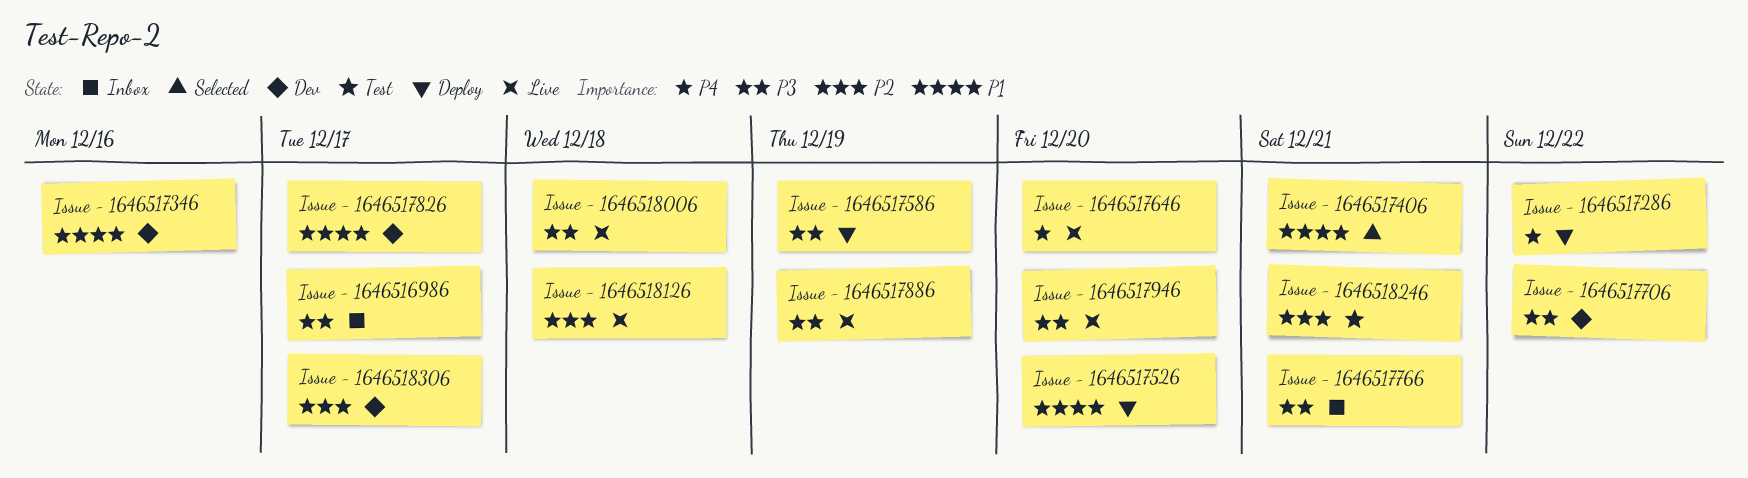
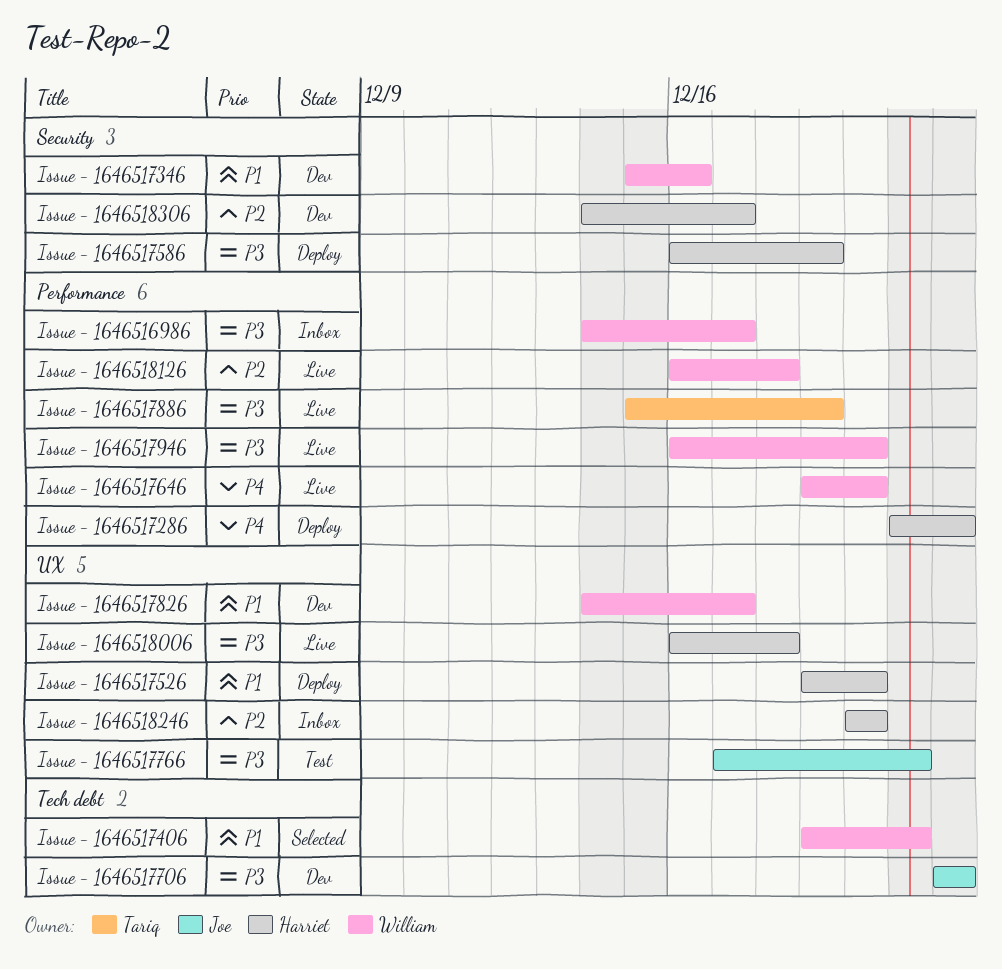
Issue - 1646517766, status: Inbox -> Test
Issue - 1646518246, status: Test -> Inbox
Issue - 1646518246, due: Dec 21 -> Dec 20

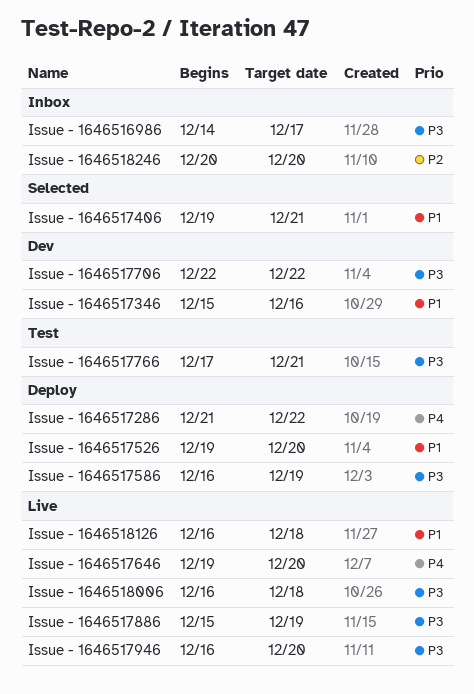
Issue - 1646517826: present -> none
Issue - 1646518126, priority: P2 -> P1
Issue - 1646518306: present -> none

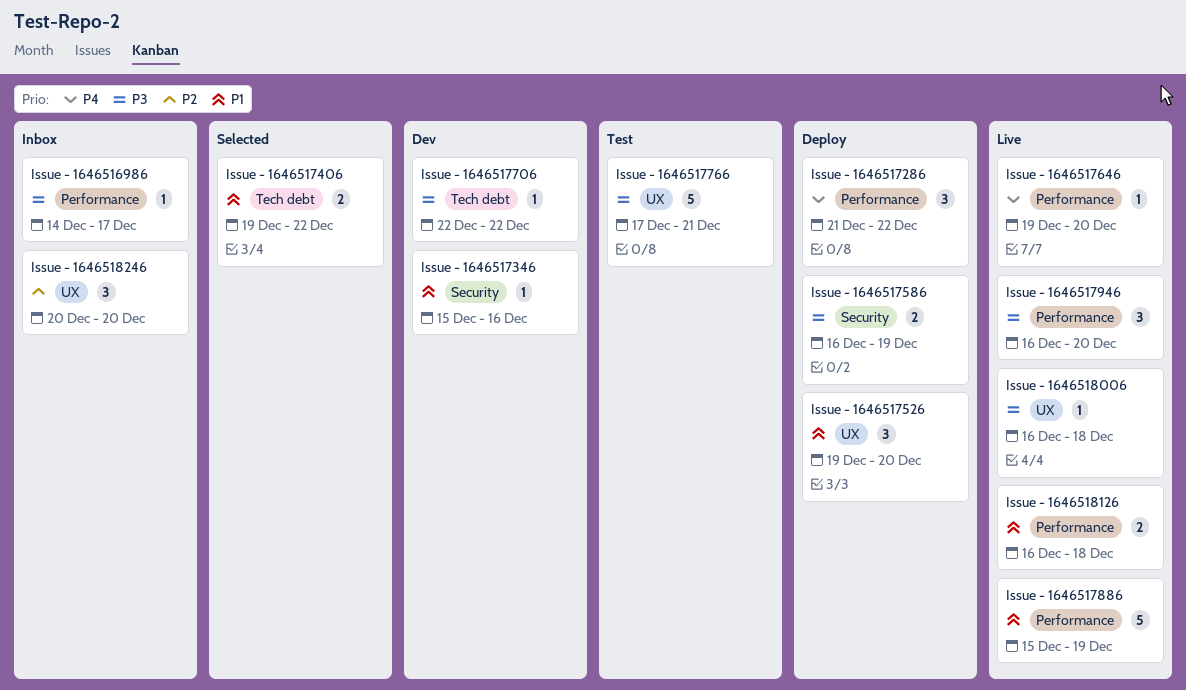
Issue - 1646517406, due: Dec 21 -> Dec 22
Issue - 1646517886, priority: P3 -> P1

